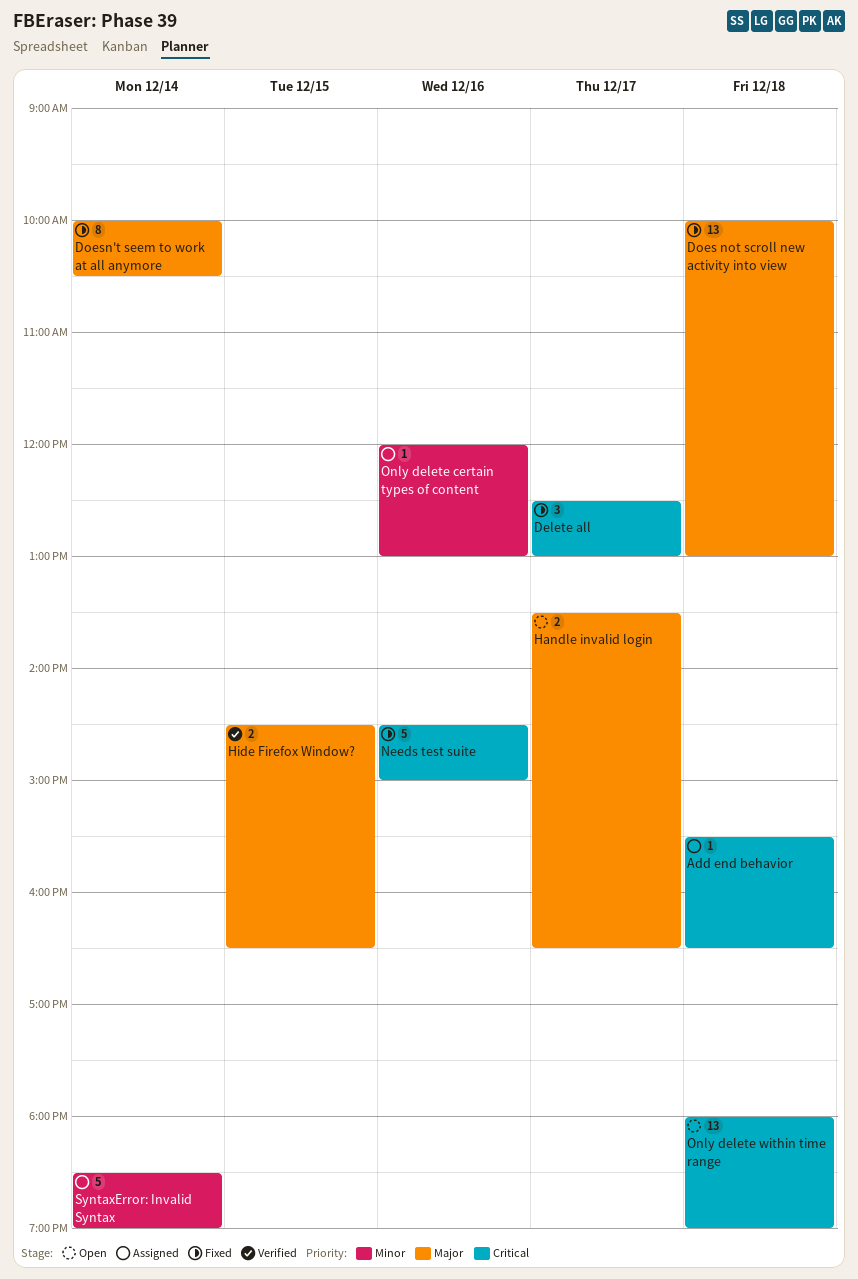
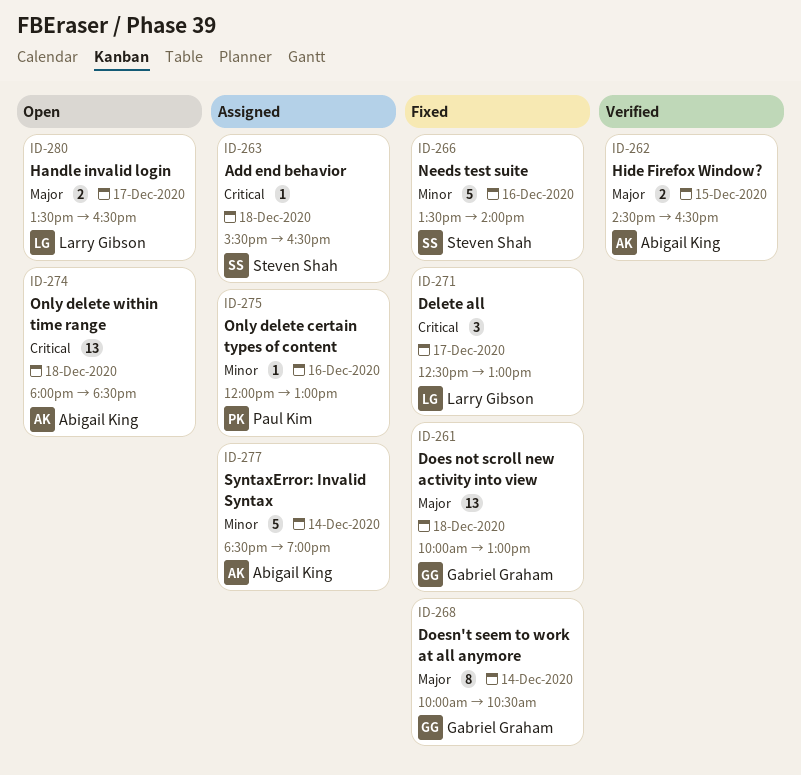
Needs test suite, priority: Critical -> Minor
Needs test suite, begins: 14:30 -> 13:30
Needs test suite, ends: 15:00 -> 14:00
Only delete within time range, ends: 19:00 -> 18:30

